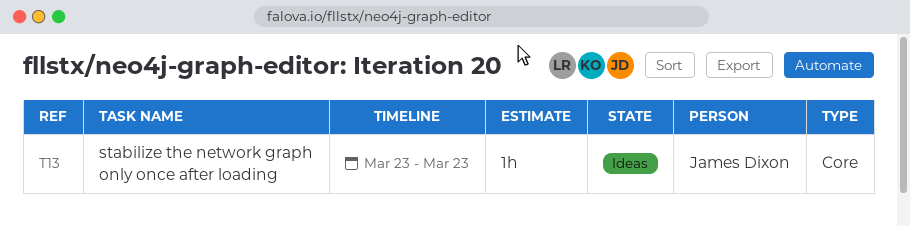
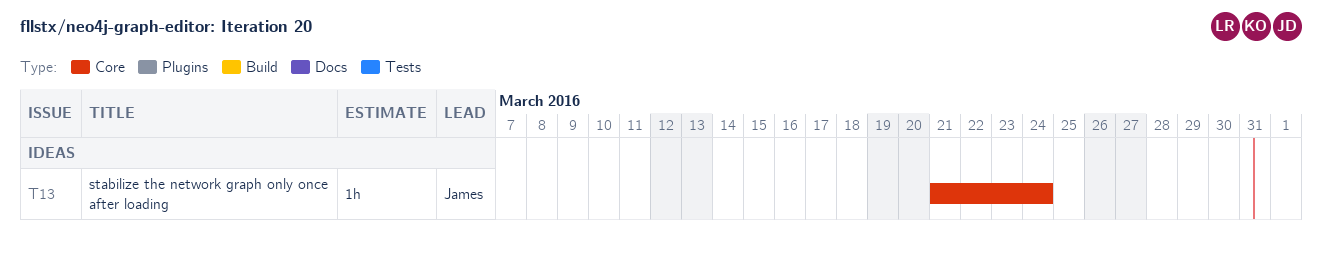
T13, start: Mar 23 -> Mar 21
T13, due: Mar 23 -> Mar 24

